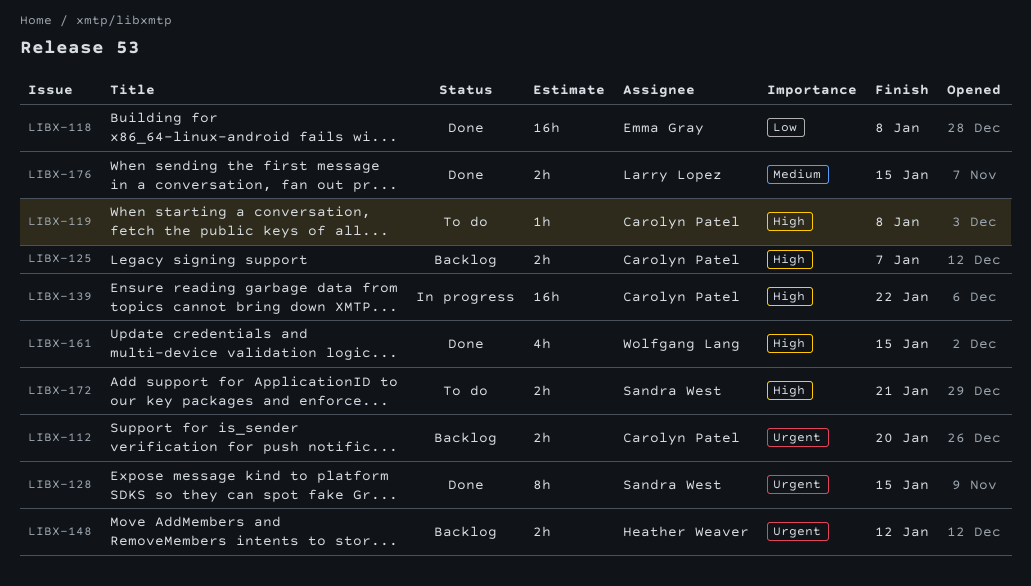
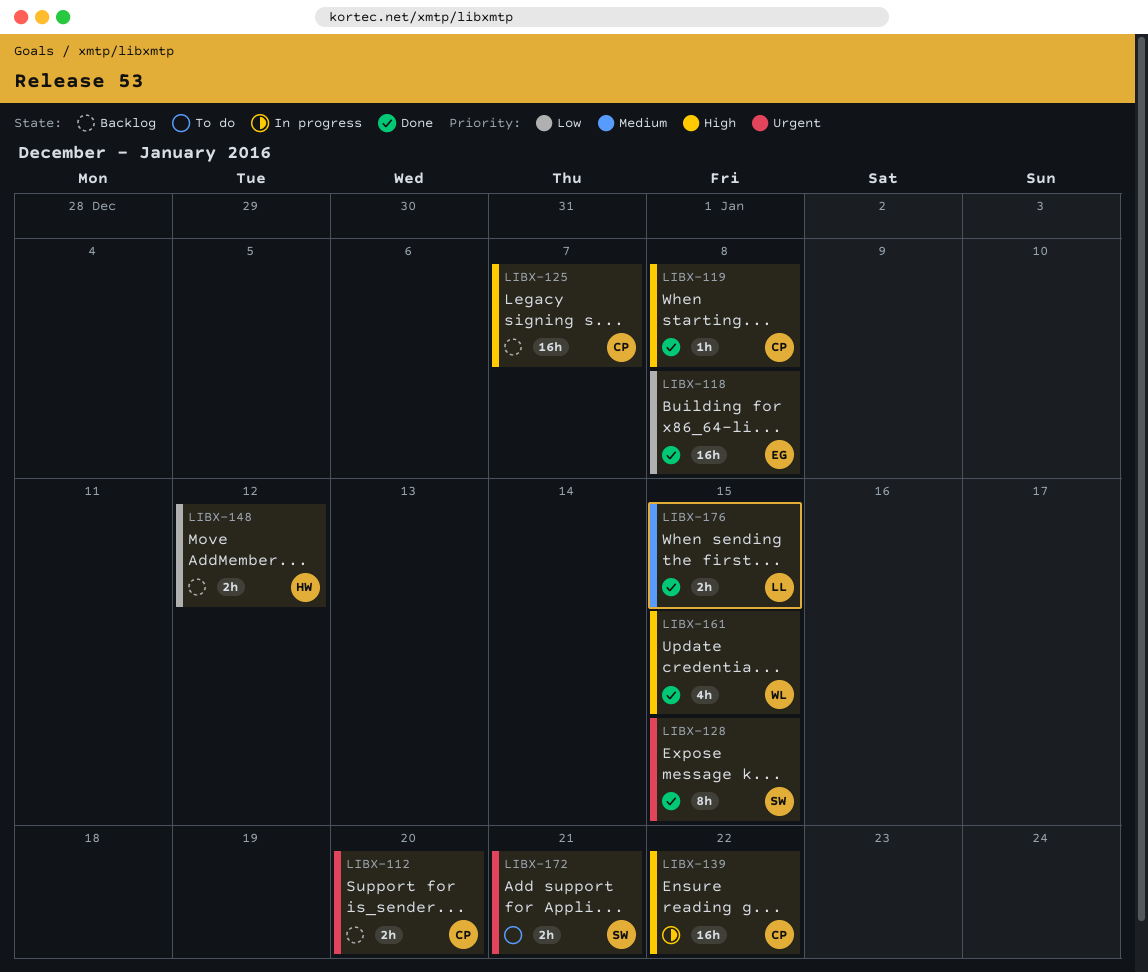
LIBX-119, status: To do -> Done
LIBX-125, estimate: 2h -> 16h
LIBX-148, priority: Urgent -> Low
LIBX-172, priority: High -> Urgent

